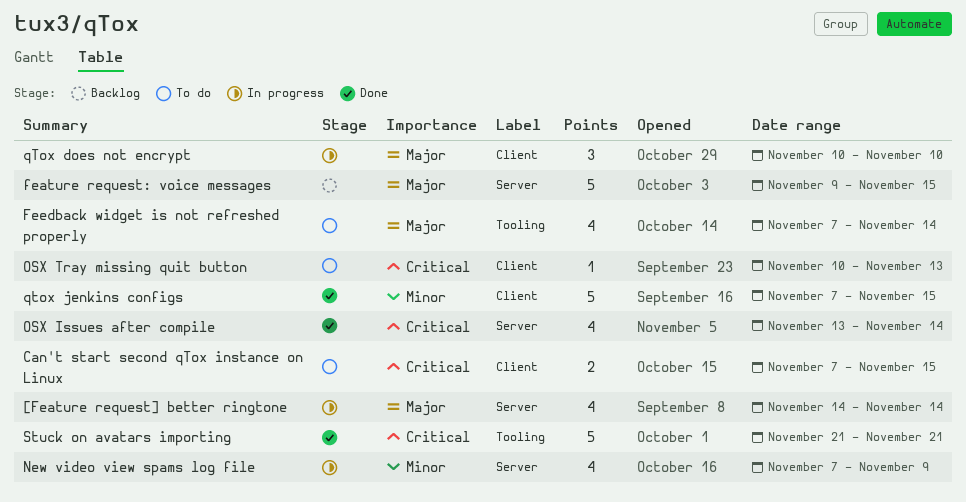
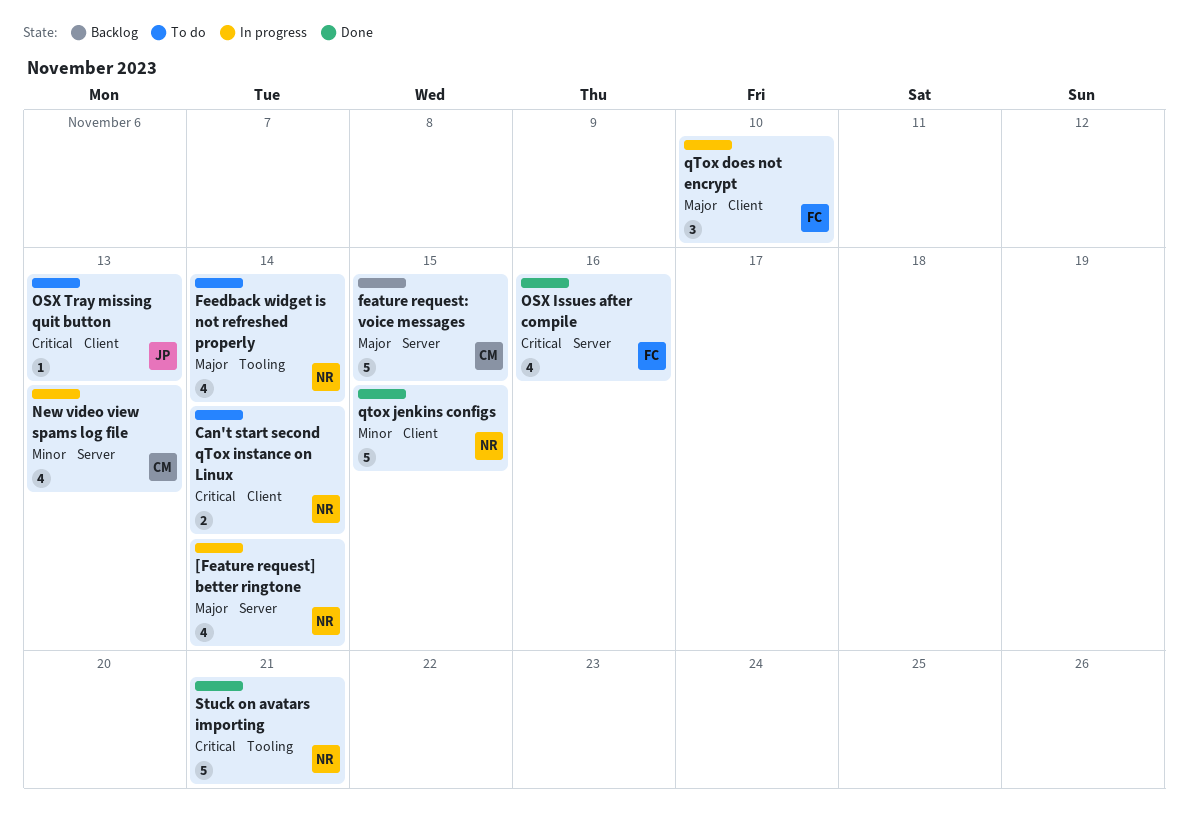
Can't start second qTox instance on Linux, due: Nov 15 -> Nov 14
New video view spams log file, due: Nov 9 -> Nov 13
OSX Issues after compile, due: Nov 14 -> Nov 16

